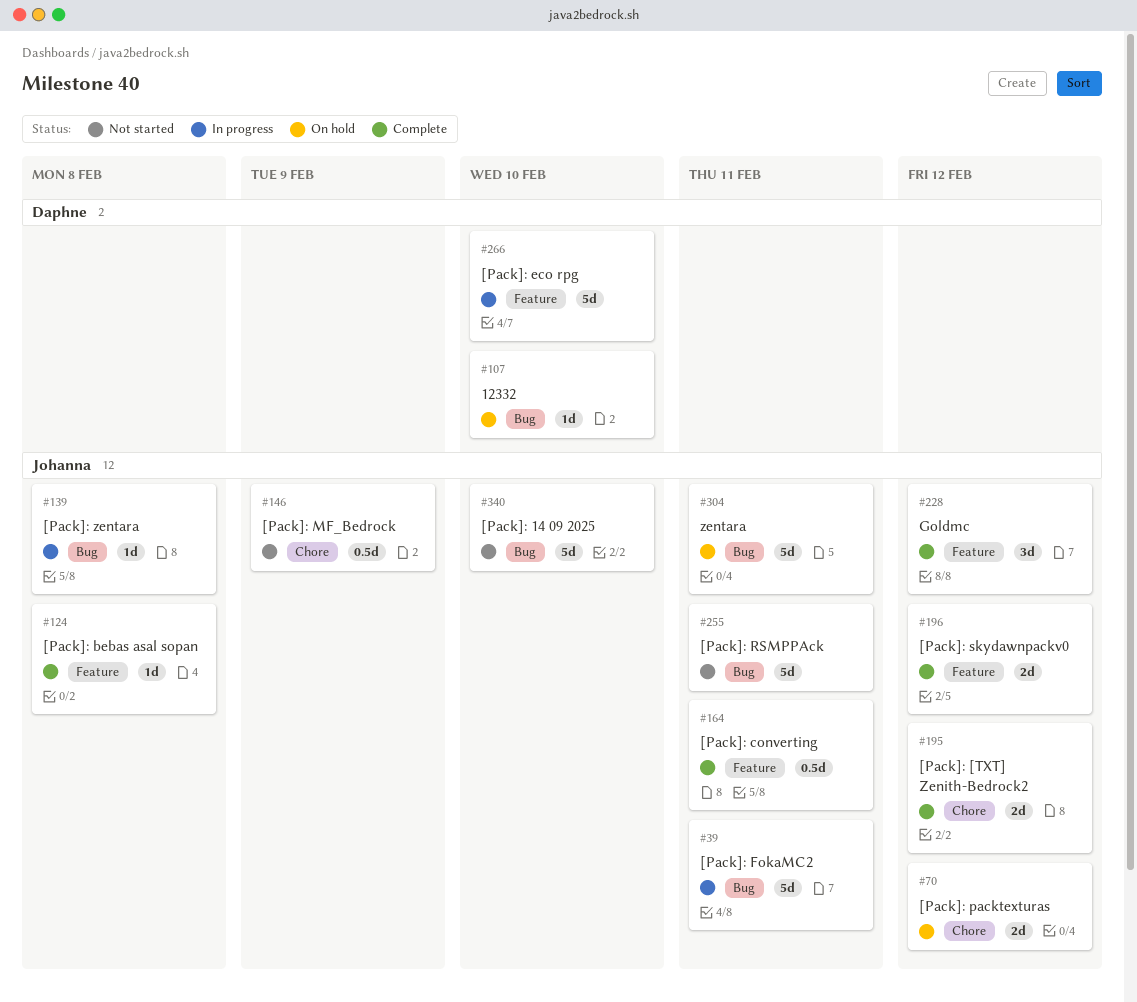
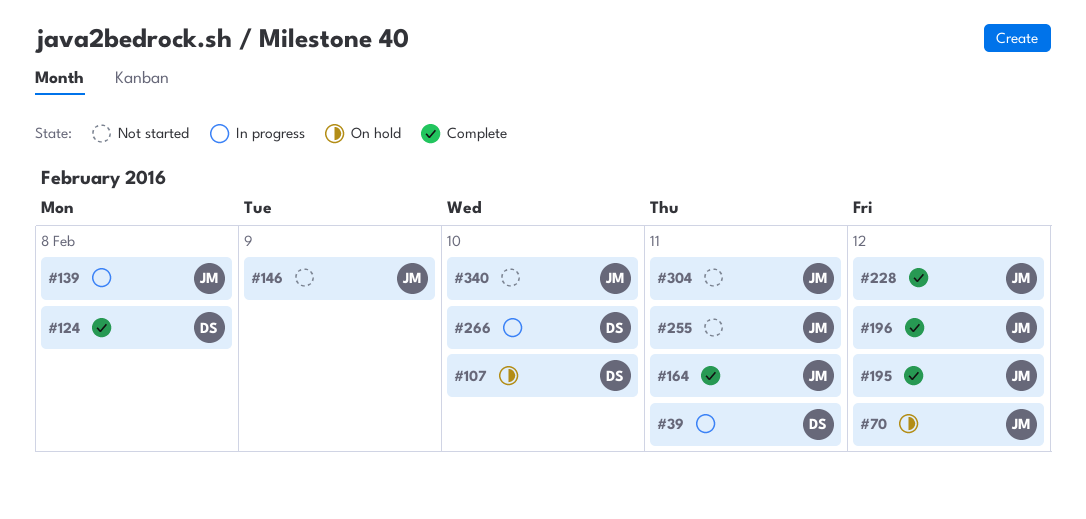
#39, owner: Johanna -> Daphne
#124, owner: Johanna -> Daphne
#304, status: On hold -> Not started

